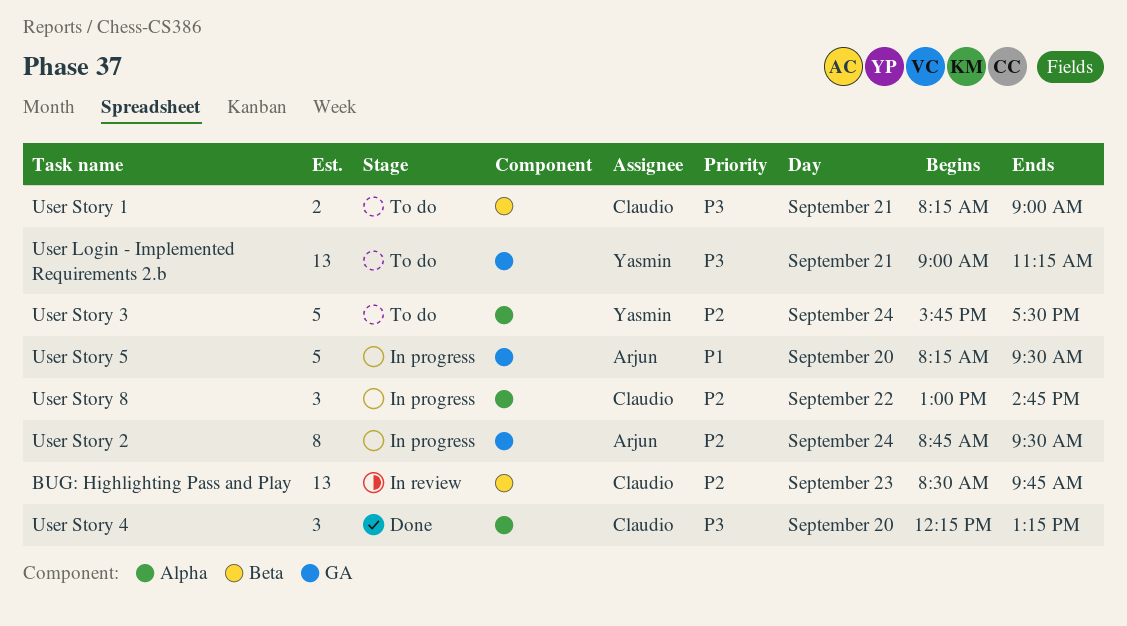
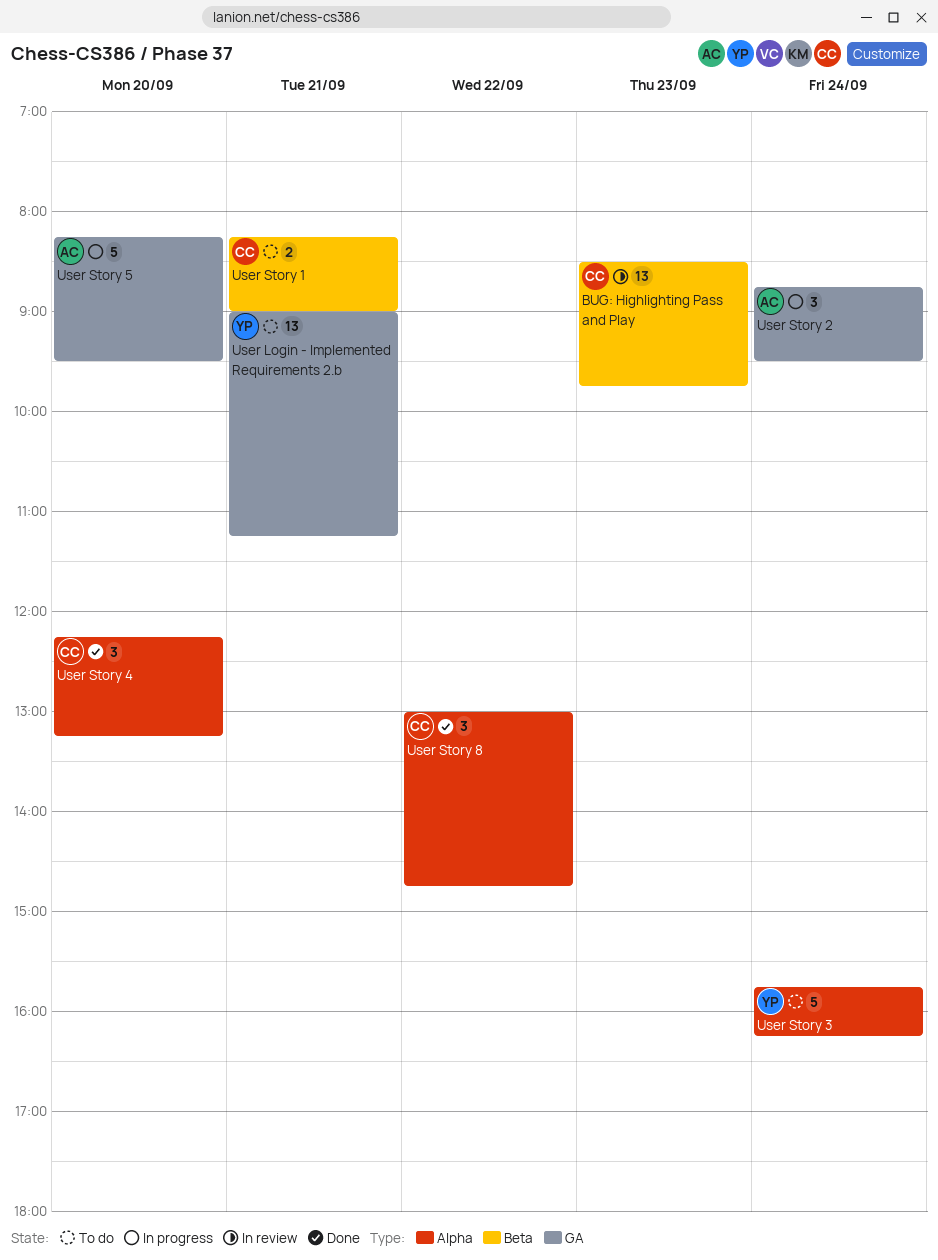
User Story 2, estimate: 8 -> 3
User Story 3, ends: 17:30 -> 16:15
User Story 8, status: In progress -> Done

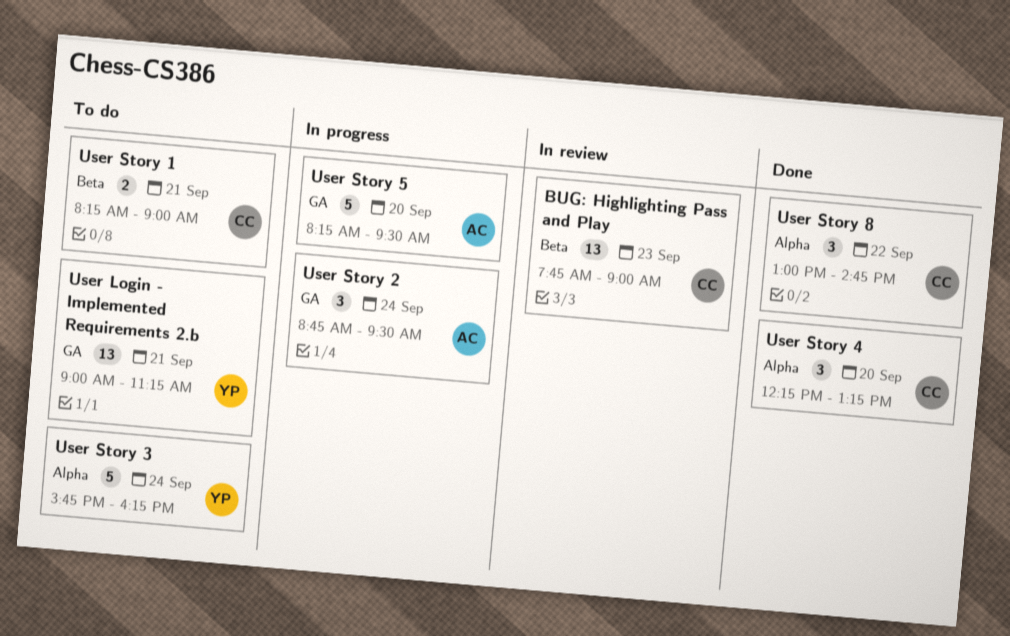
BUG: Highlighting Pass and Play, begins: 08:30 -> 07:45
BUG: Highlighting Pass and Play, ends: 09:45 -> 09:00

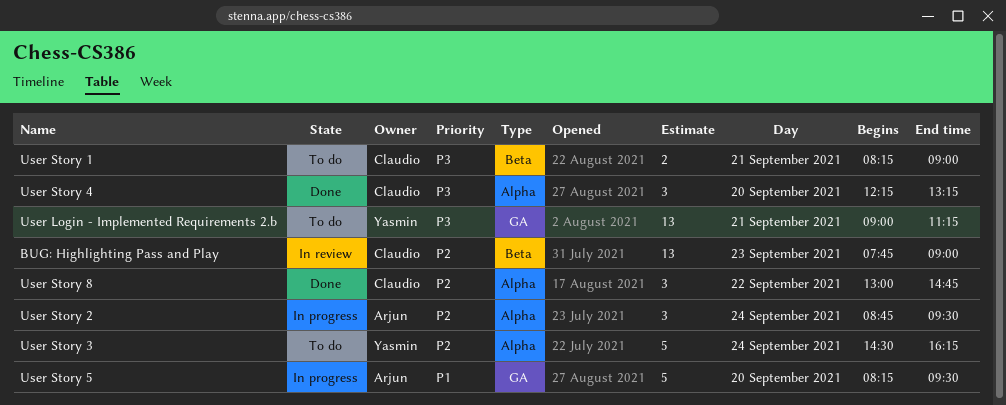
User Story 2, label: GA -> Alpha
User Story 3, begins: 15:45 -> 14:30

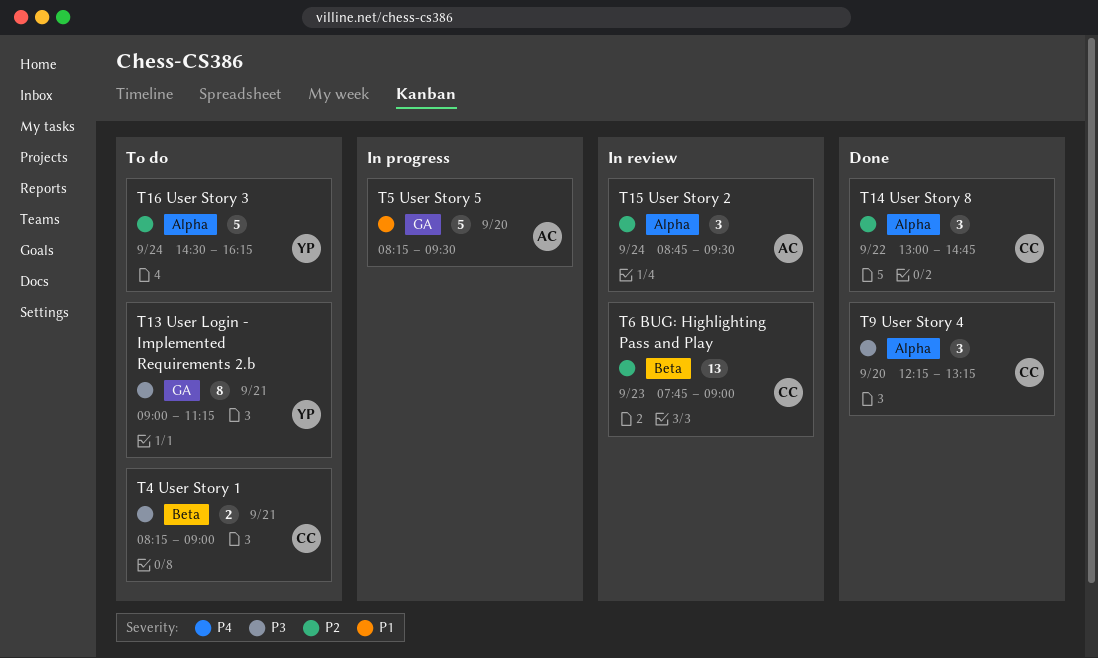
User Login - Implemented Requirements 2.b, estimate: 13 -> 8
User Story 2, status: In progress -> In review

